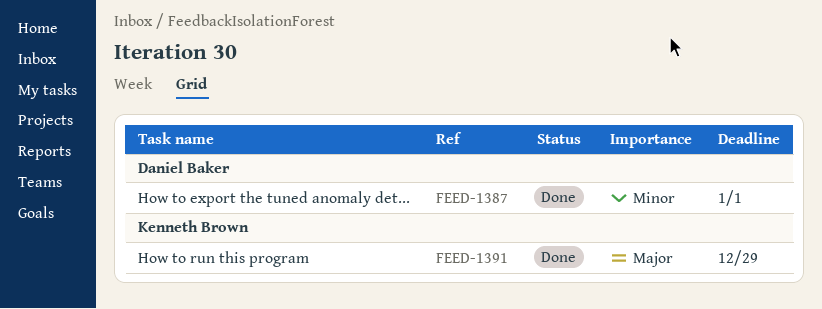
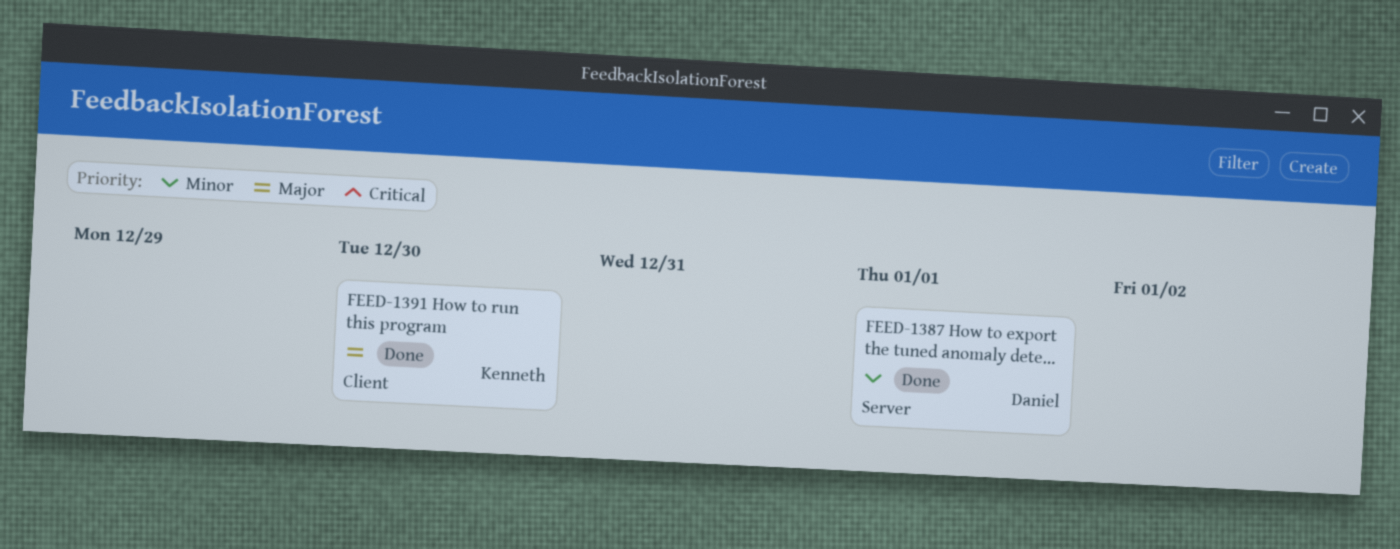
FEED-1391, due: Dec 29 -> Dec 30

